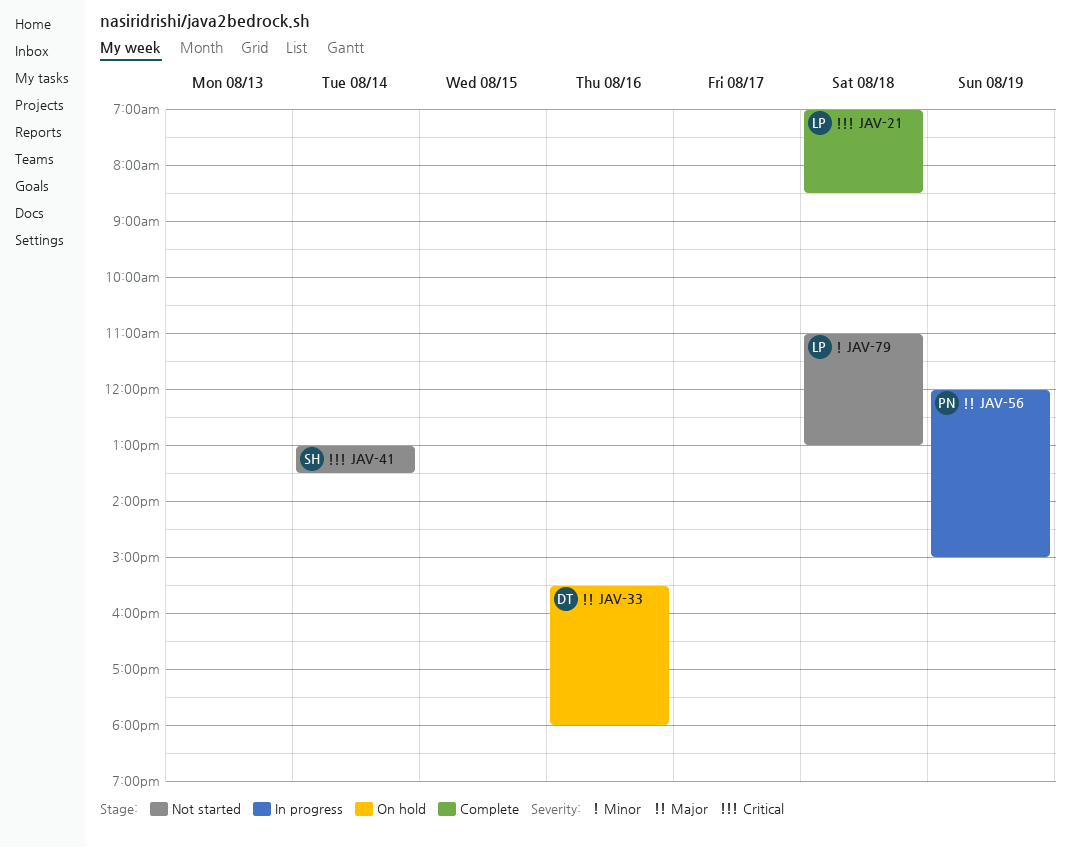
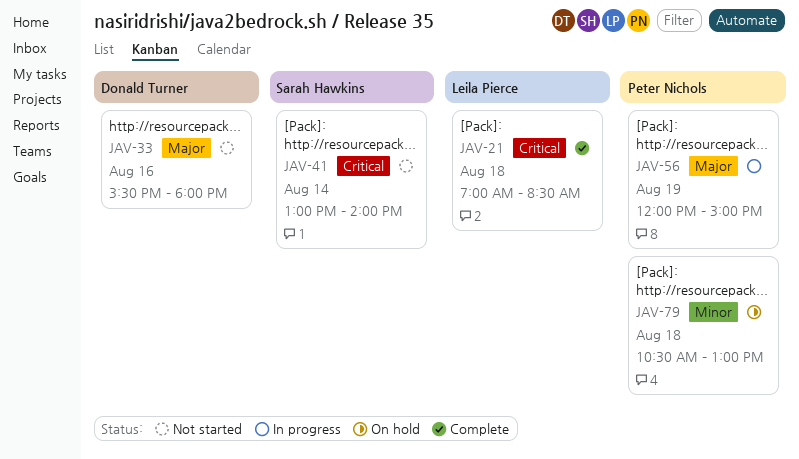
JAV-33, status: On hold -> Not started
JAV-41, ends: 13:30 -> 14:00
JAV-79, status: Not started -> On hold
JAV-79, owner: Leila Pierce -> Peter Nichols
JAV-79, begins: 11:00 -> 10:30

